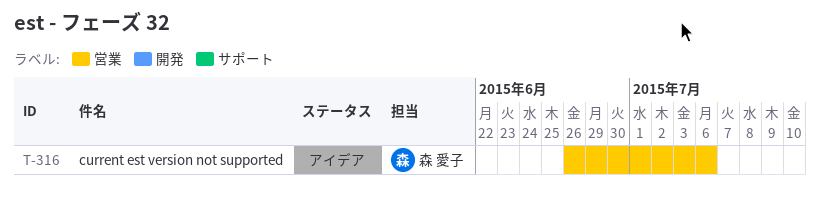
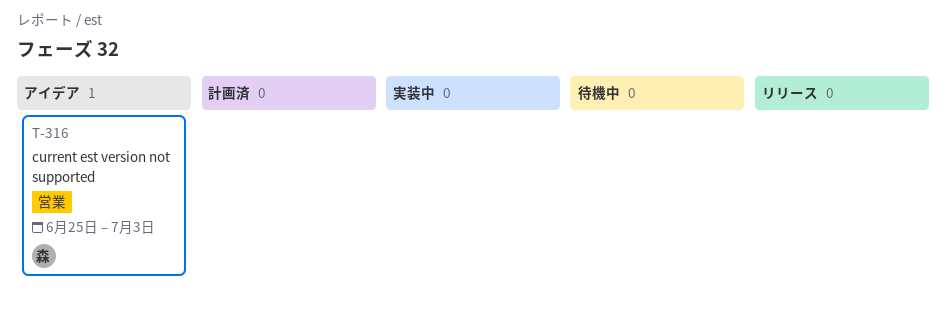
T-316, start: Jun 26 -> Jun 25
T-316, due: Jul 6 -> Jul 3

